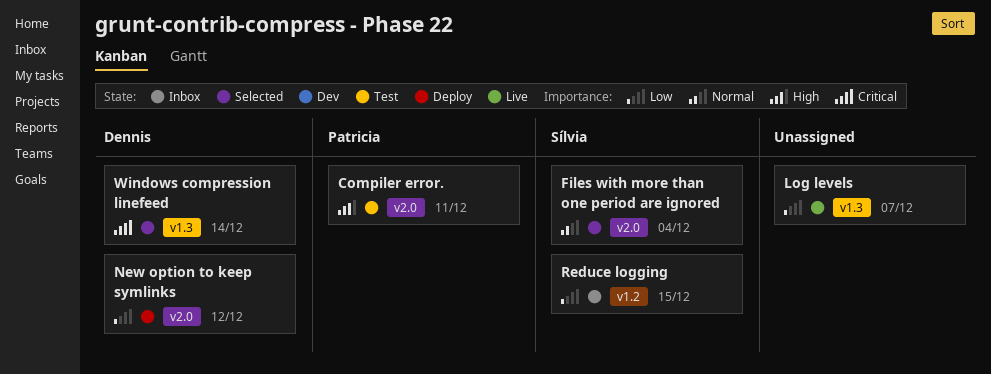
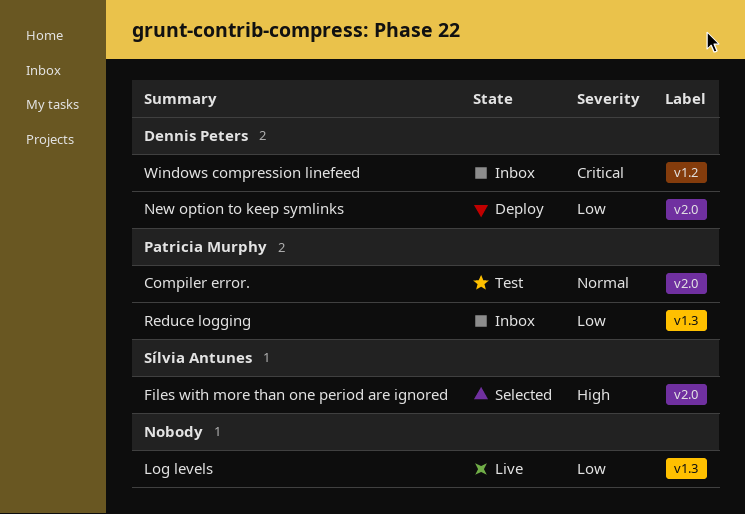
Compiler error., priority: High -> Normal
Files with more than one period are ignored, priority: Normal -> High
Reduce logging, owner: Sílvia Antunes -> Patricia Murphy
Reduce logging, label: v1.2 -> v1.3
Windows compression linefeed, status: Selected -> Inbox
Windows compression linefeed, label: v1.3 -> v1.2

